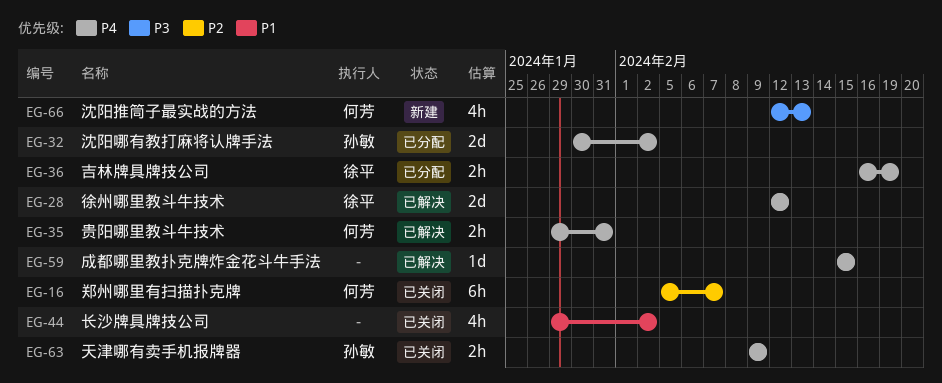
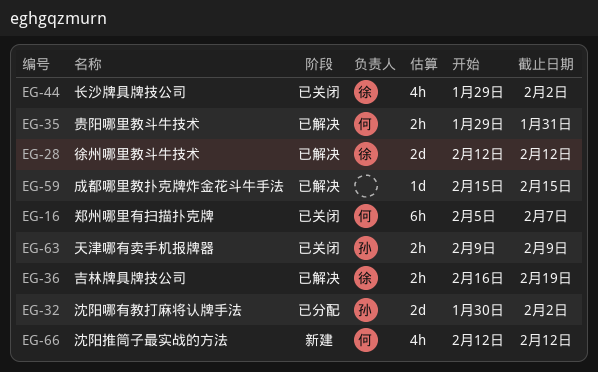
EG-36, status: 已分配 -> 已解决
EG-44, owner: none -> 徐平
EG-66, due: Feb 13 -> Feb 12

